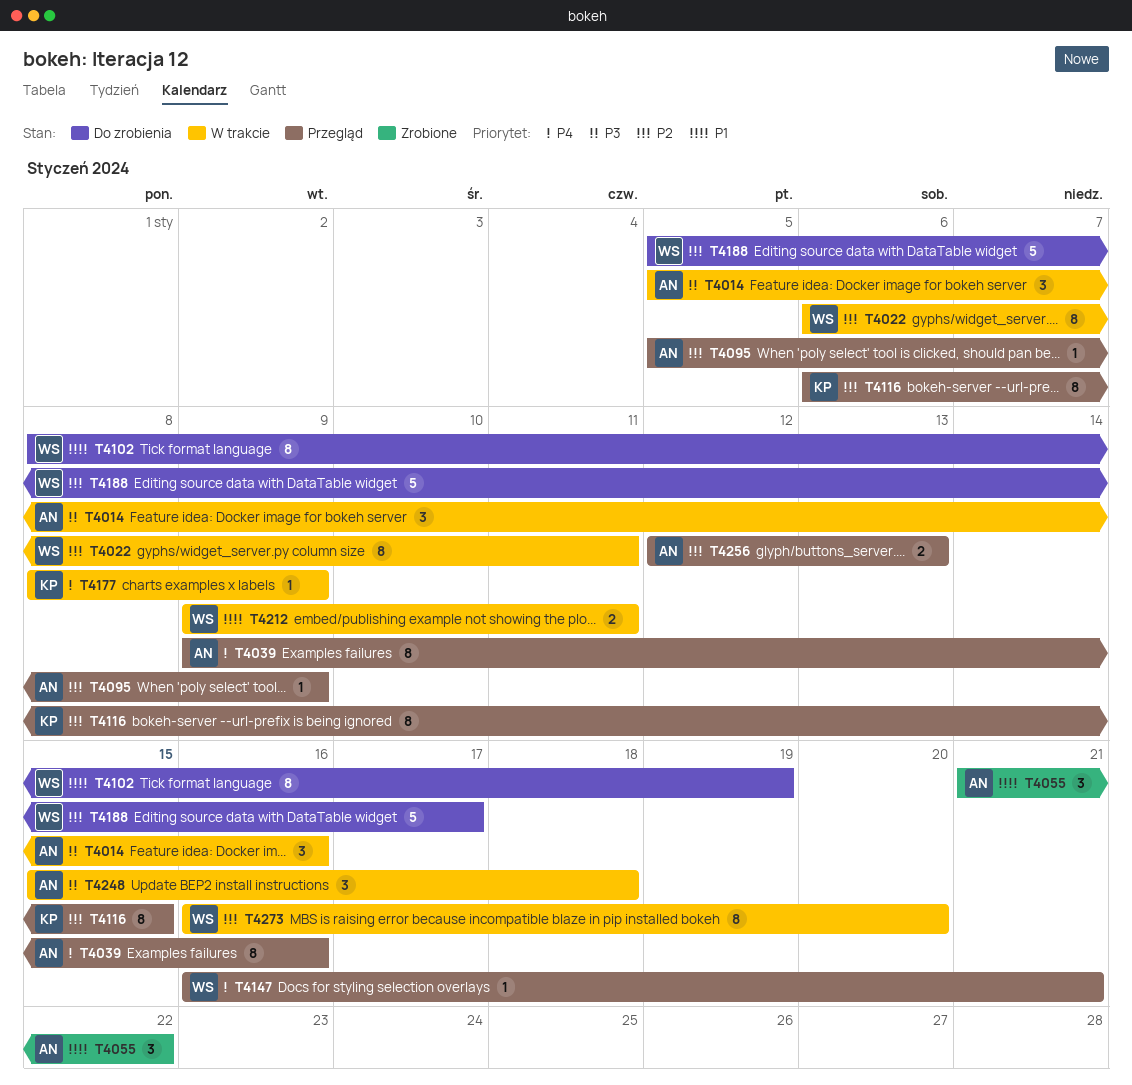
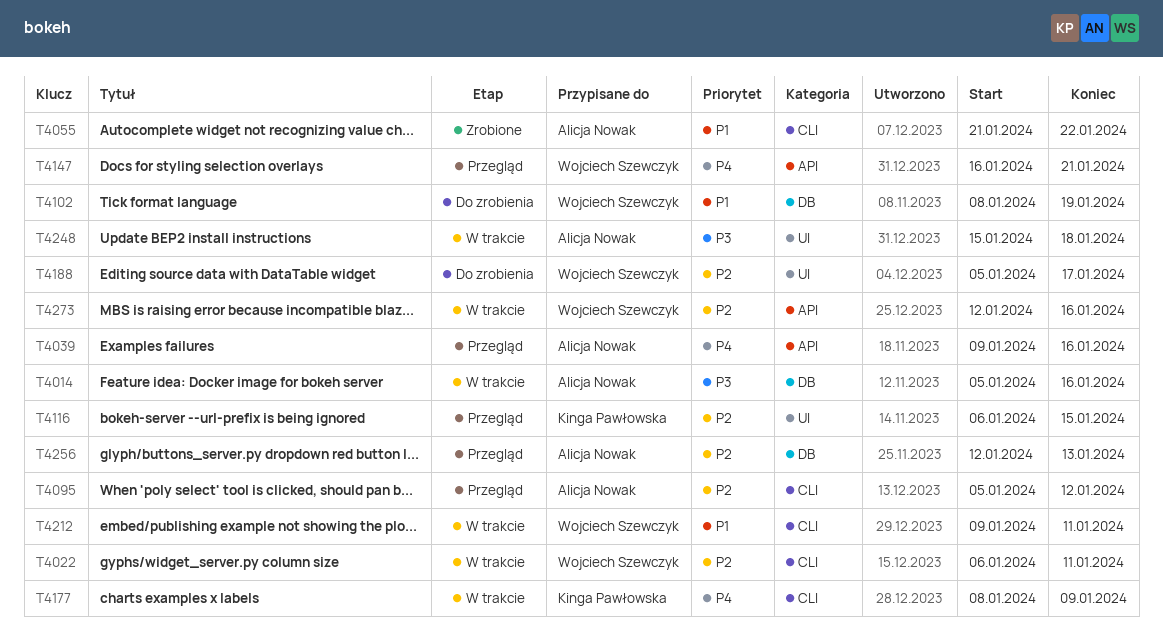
T4095, due: Jan 9 -> Jan 12
T4273, start: Jan 16 -> Jan 12
T4273, due: Jan 20 -> Jan 16

